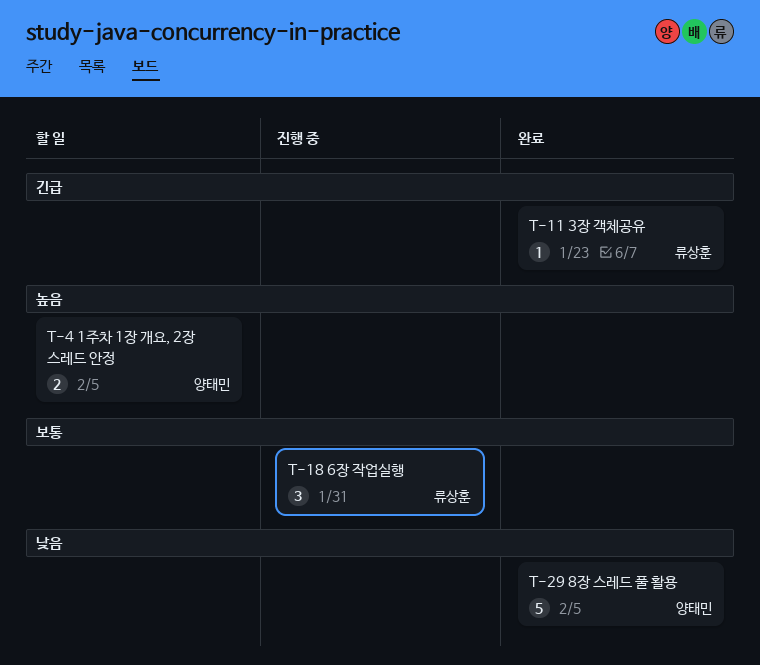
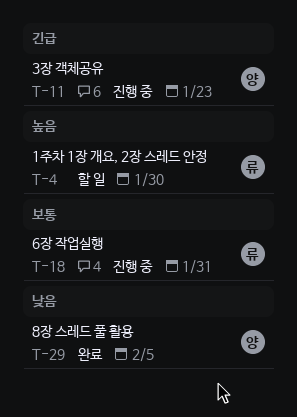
T-4, owner: 양태민 -> 류상훈
T-4, due: Feb 5 -> Jan 30
T-11, status: 완료 -> 진행 중
T-11, owner: 류상훈 -> 양태민

